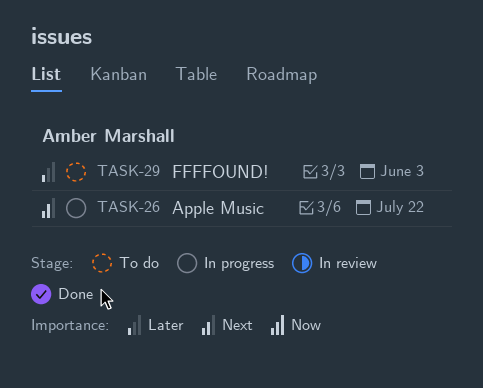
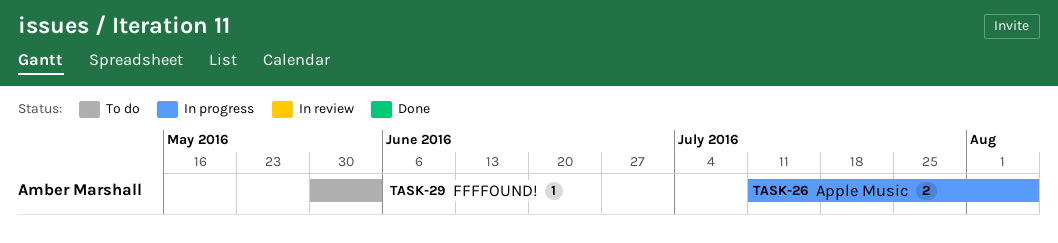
TASK-26, due: Jul 22 -> Aug 5

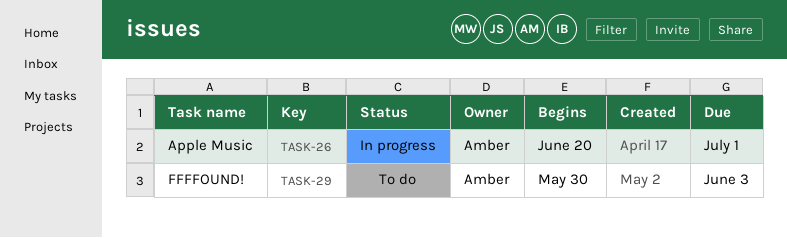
TASK-26, start: Jul 11 -> Jun 20
TASK-26, due: Aug 5 -> Jul 1

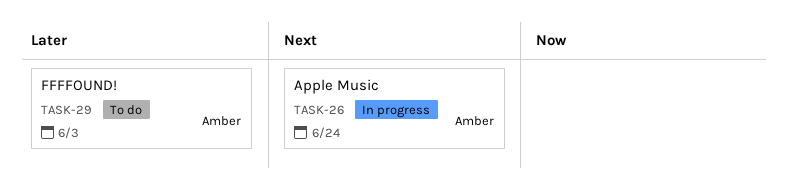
TASK-26, due: Jul 1 -> Jun 24

